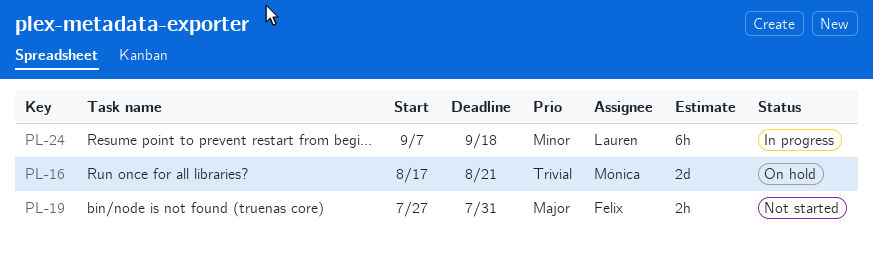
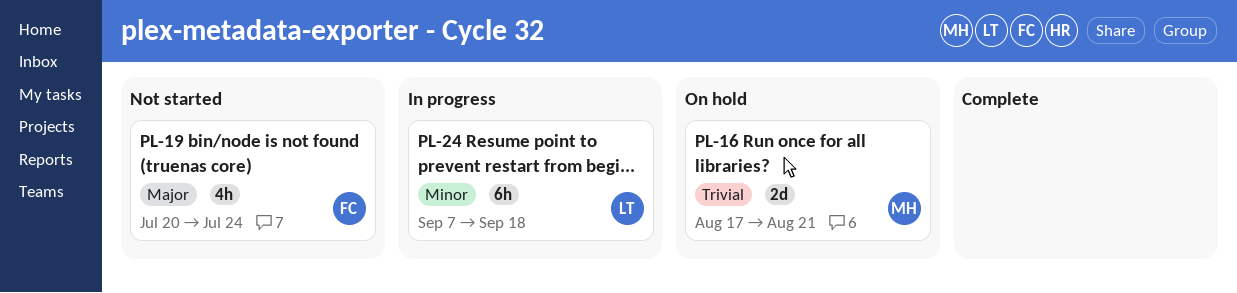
PL-19, estimate: 2h -> 4h
PL-19, start: Jul 27 -> Jul 20
PL-19, due: Jul 31 -> Jul 24

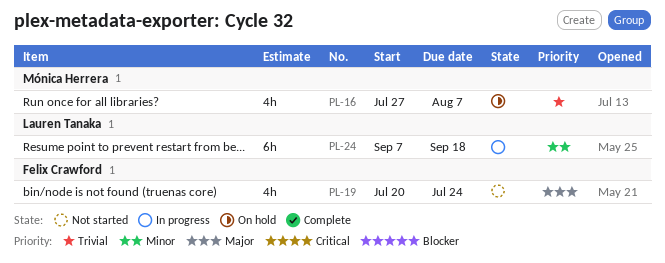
PL-16, estimate: 2d -> 4h
PL-16, start: Aug 17 -> Jul 27
PL-16, due: Aug 21 -> Aug 7

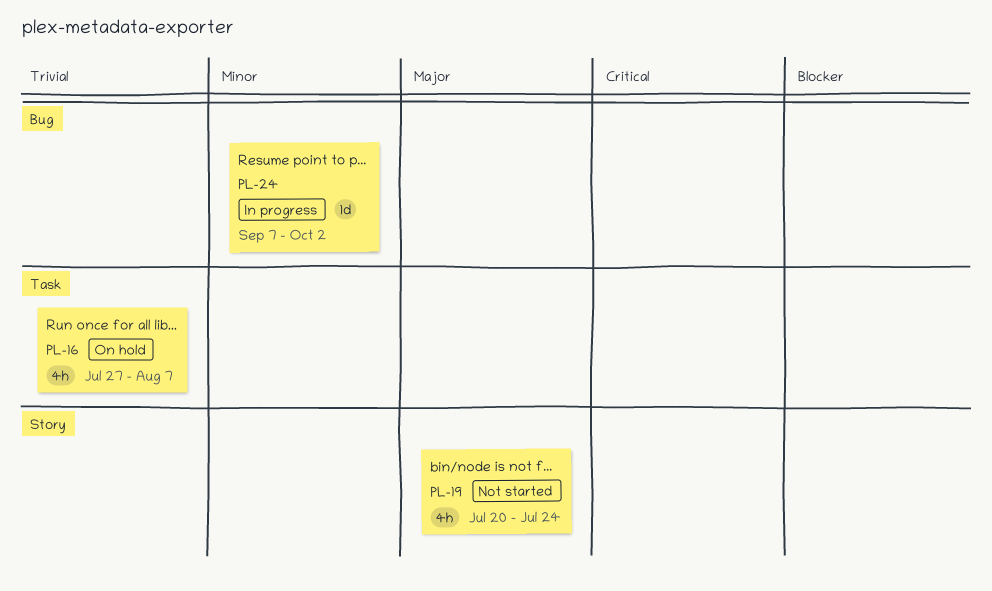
PL-24, estimate: 6h -> 1d
PL-24, due: Sep 18 -> Oct 2

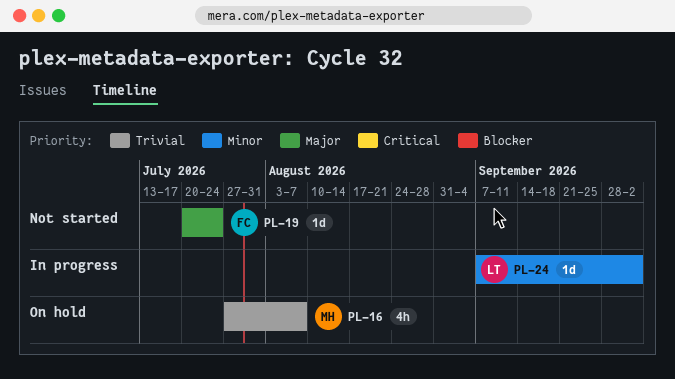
PL-19, estimate: 4h -> 1d

